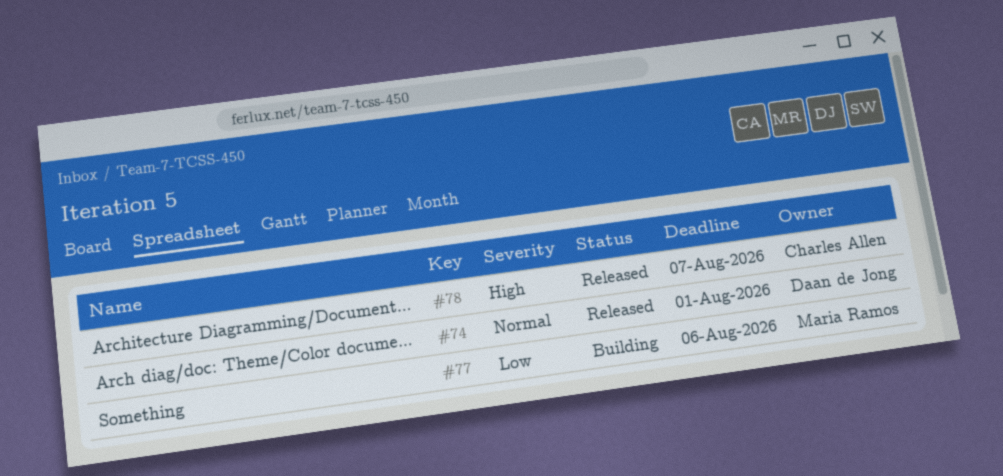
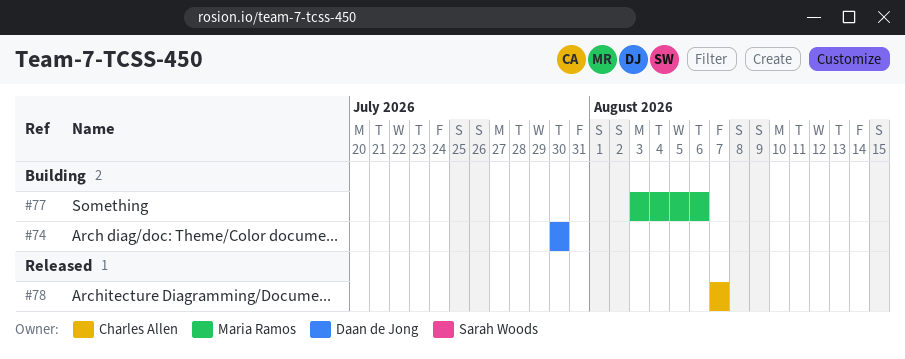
#74, status: Released -> Building
#74, due: Aug 1 -> Jul 30

